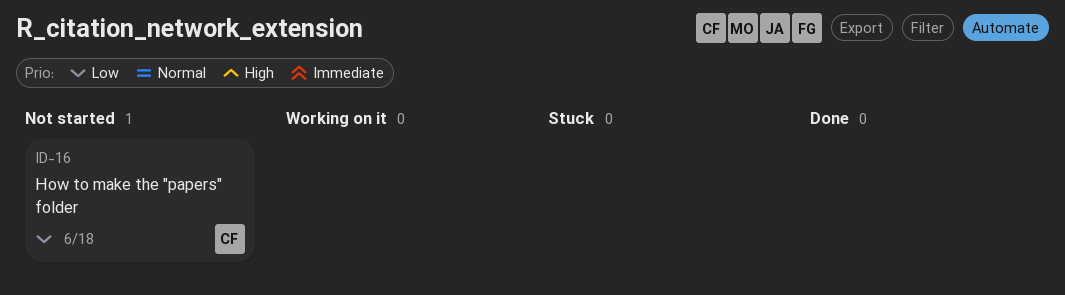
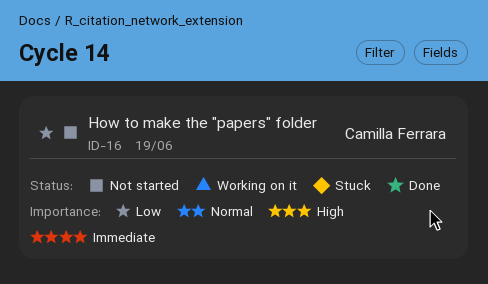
ID-16, due: Jun 18 -> Jun 19

